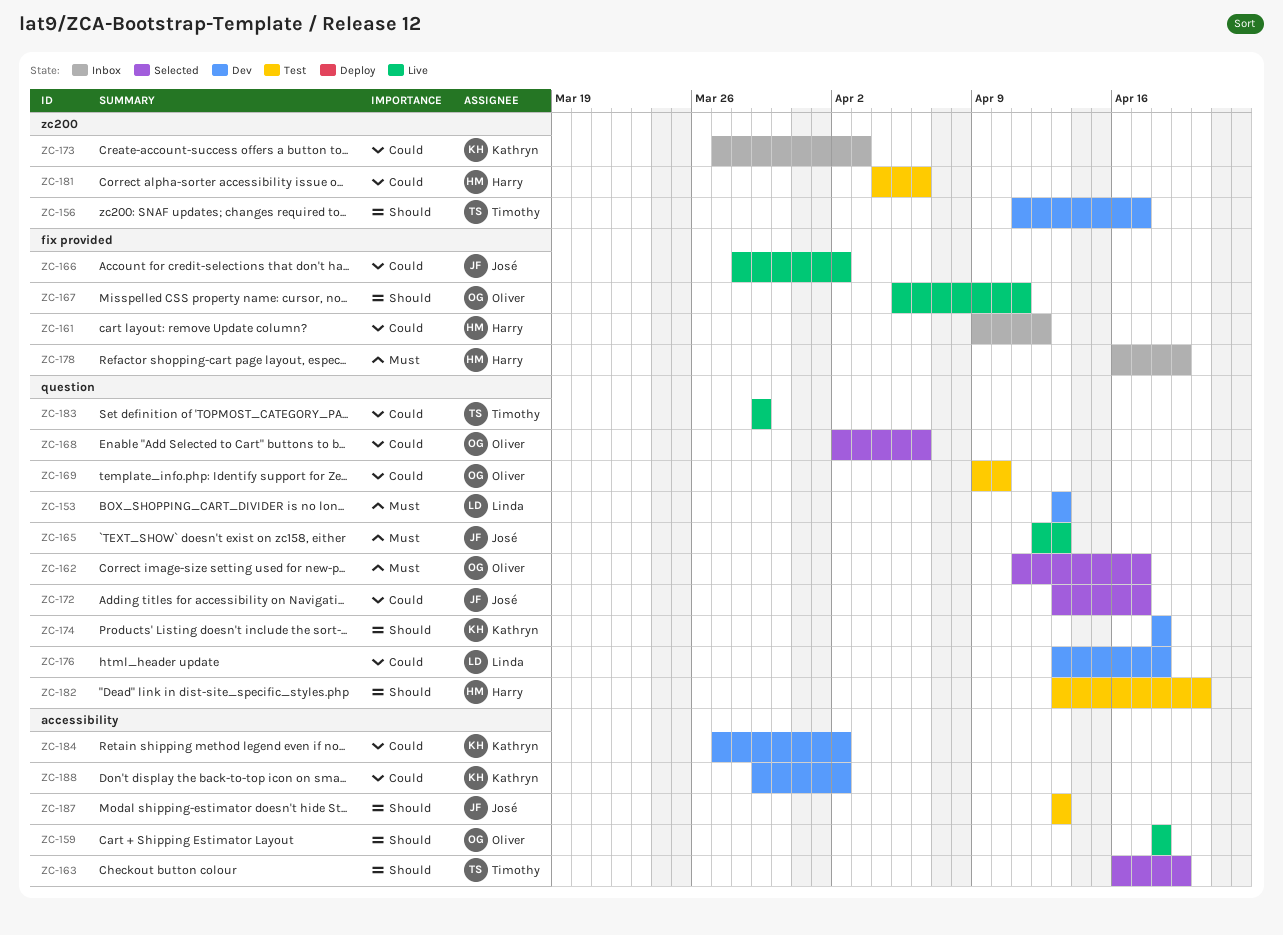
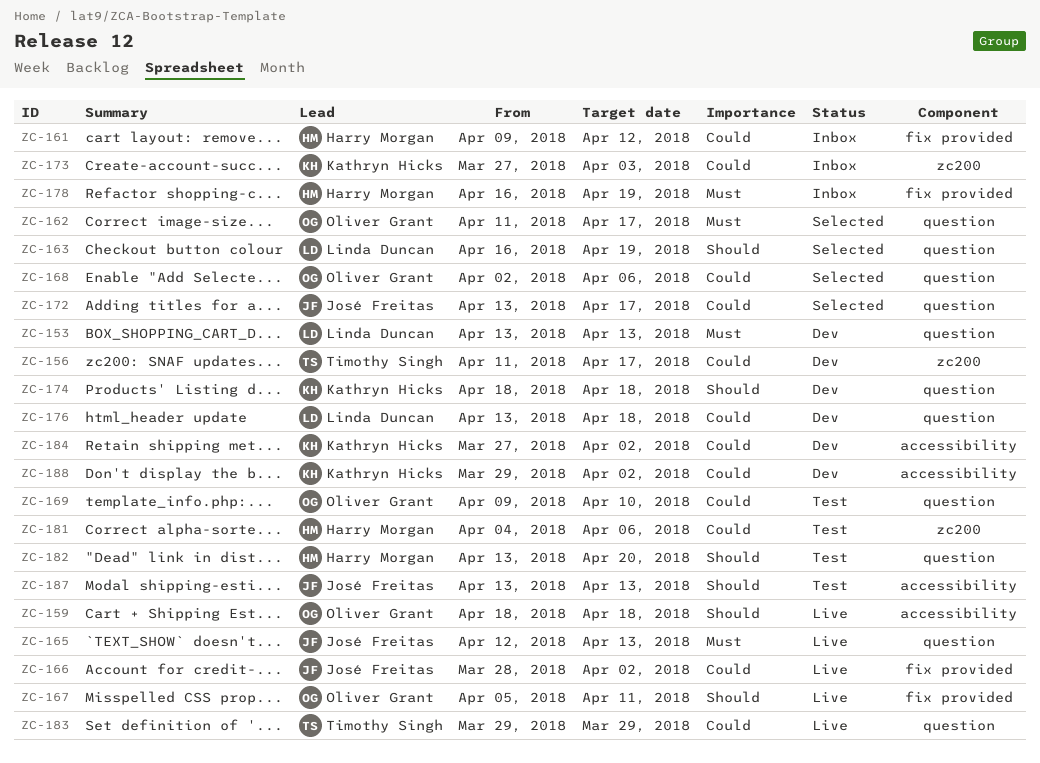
ZC-156, priority: Should -> Could
ZC-163, owner: Timothy Singh -> Linda Duncan
ZC-163, label: accessibility -> question

